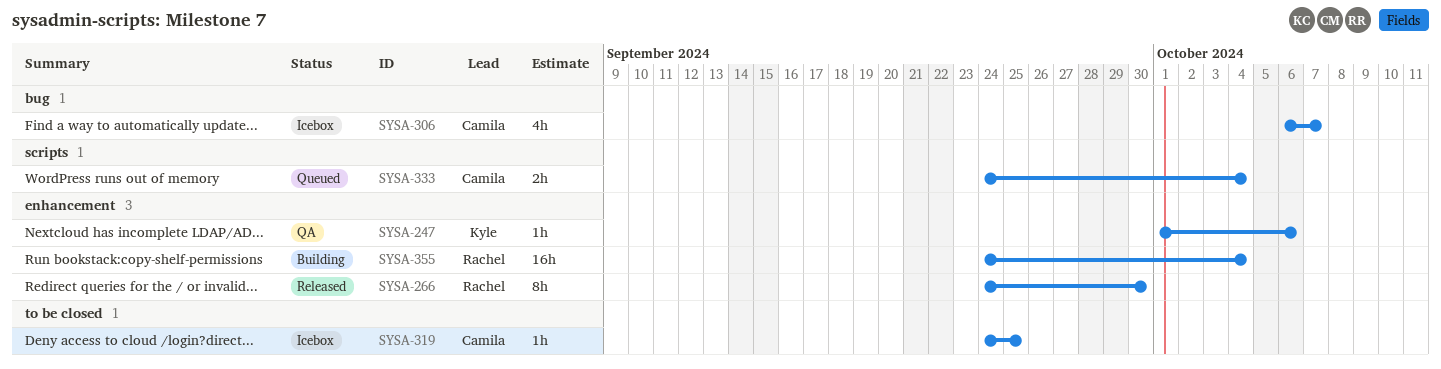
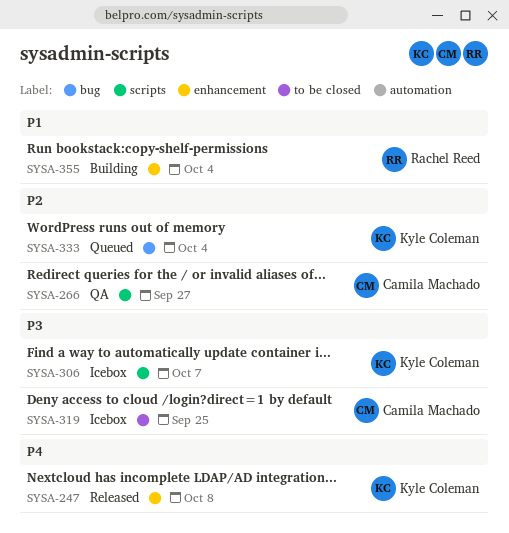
SYSA-247, status: QA -> Released
SYSA-247, due: Oct 6 -> Oct 8
SYSA-266, status: Released -> QA
SYSA-266, owner: Rachel Reed -> Camila Machado
SYSA-266, label: enhancement -> scripts
SYSA-266, due: Sep 30 -> Sep 27
SYSA-306, owner: Camila Machado -> Kyle Coleman
SYSA-306, label: bug -> scripts
SYSA-333, owner: Camila Machado -> Kyle Coleman
SYSA-333, label: scripts -> bug

